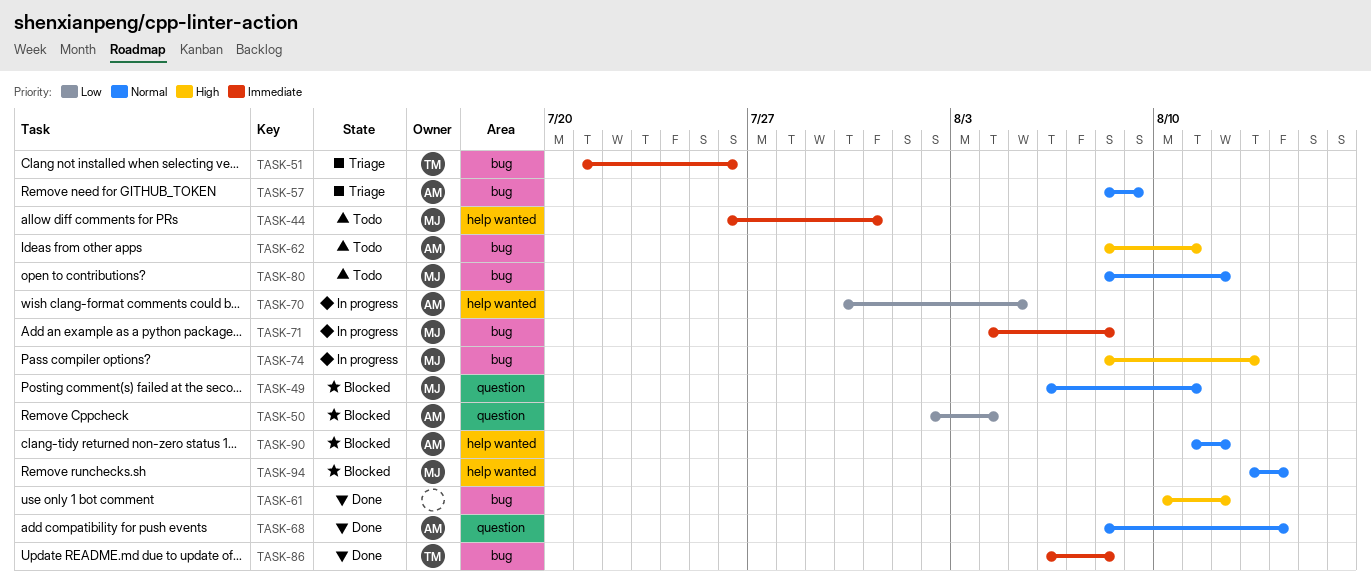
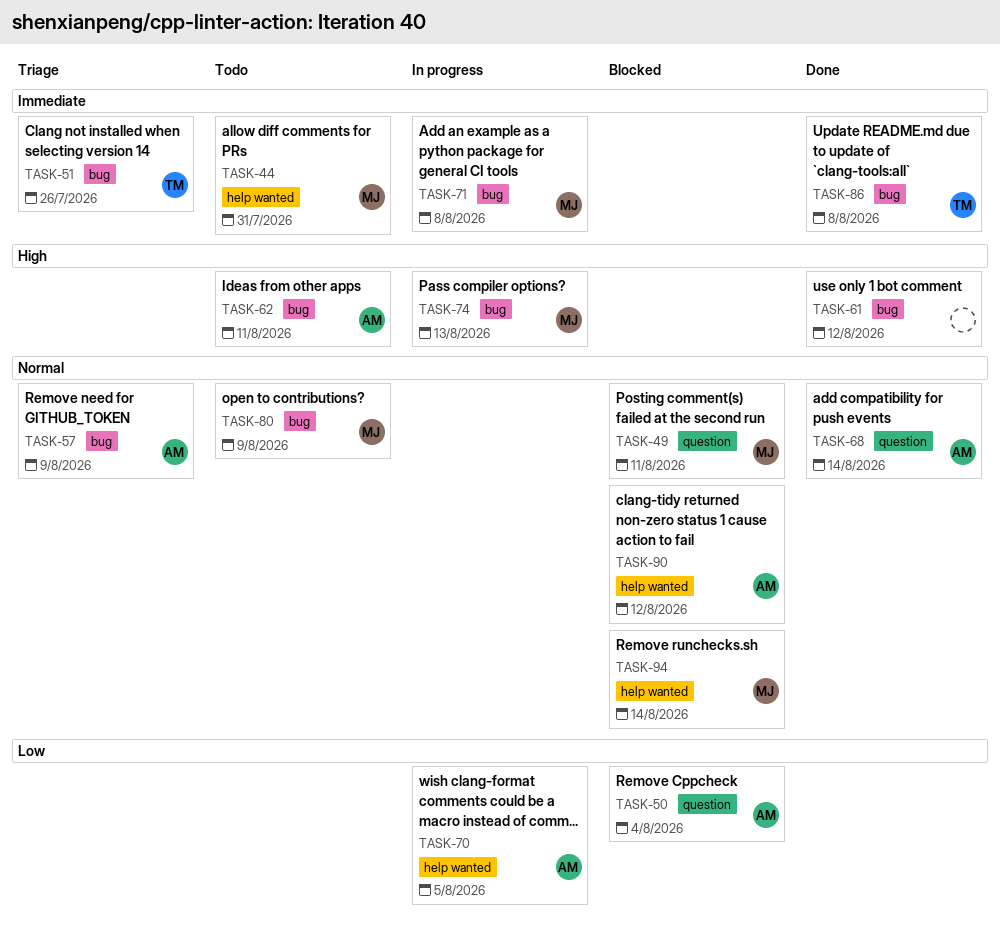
TASK-80, due: Aug 12 -> Aug 9

